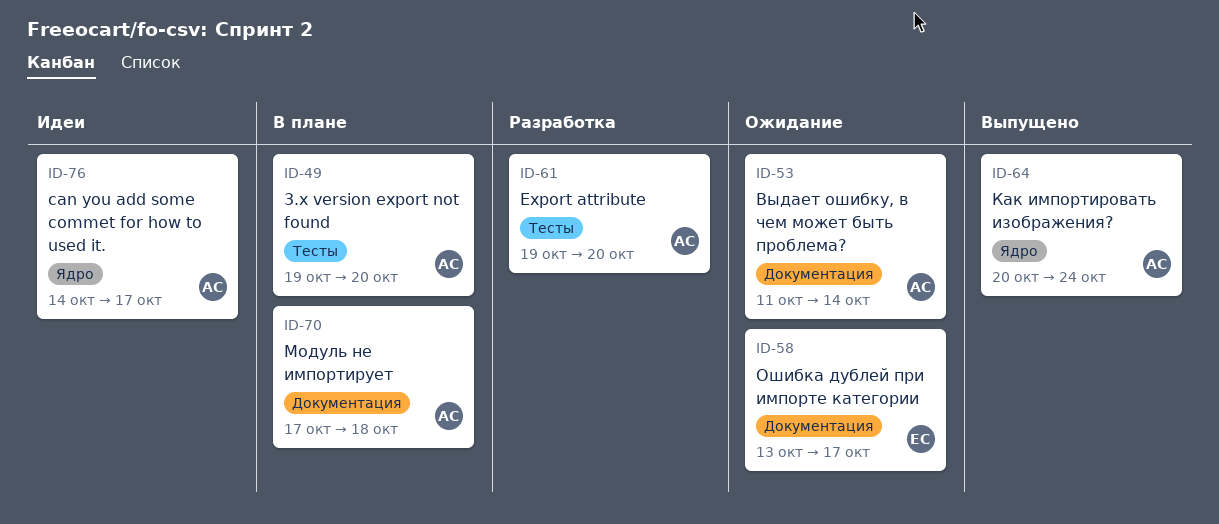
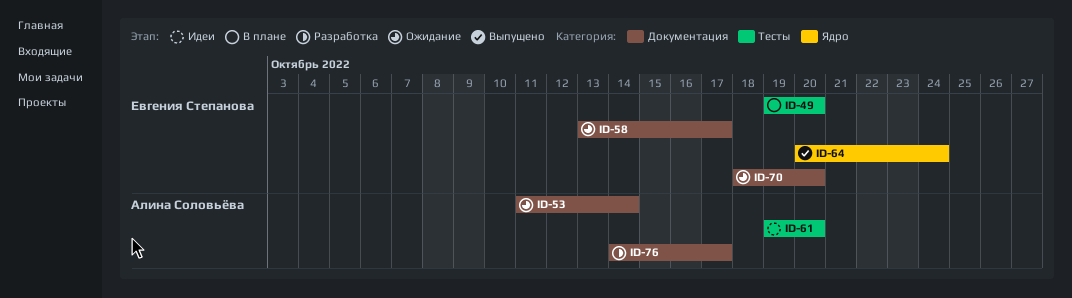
ID-49, owner: Алина Соловьёва -> Евгения Степанова
ID-61, status: Разработка -> Идеи
ID-64, owner: Алина Соловьёва -> Евгения Степанова
ID-70, status: В плане -> Ожидание
ID-70, owner: Алина Соловьёва -> Евгения Степанова
ID-70, start: Oct 17 -> Oct 18
ID-70, due: Oct 18 -> Oct 20
ID-76, status: Идеи -> Разработка
ID-76, label: Ядро -> Документация

